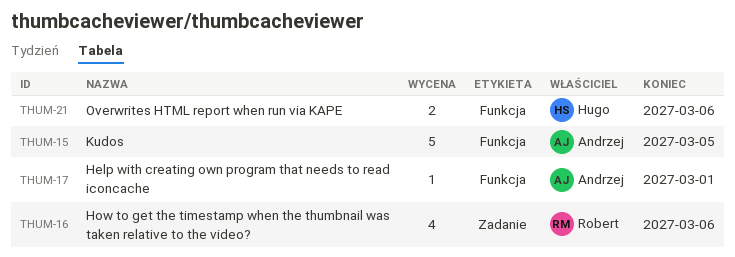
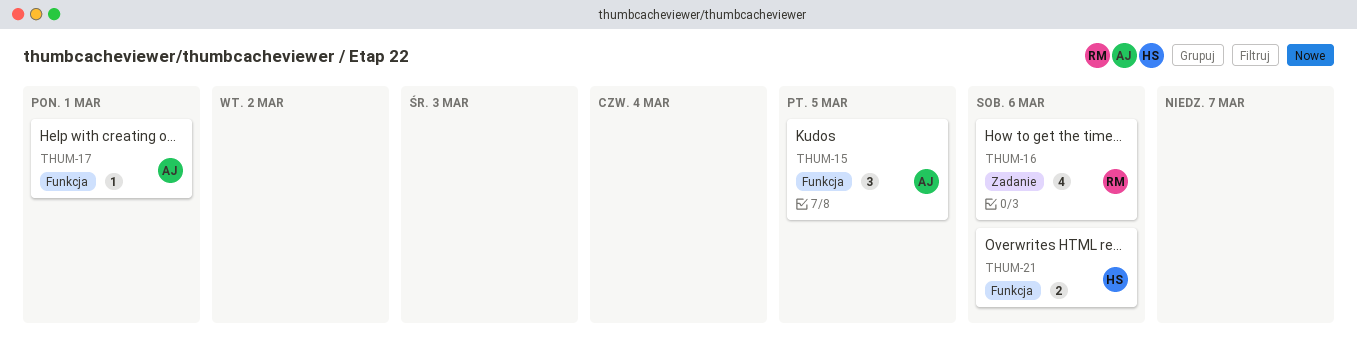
THUM-15, estimate: 5 -> 3

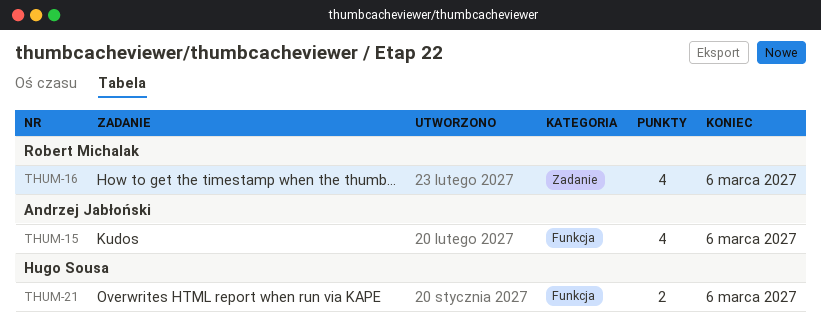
THUM-15, estimate: 3 -> 4
THUM-15, due: Mar 5 -> Mar 6
THUM-17: present -> none

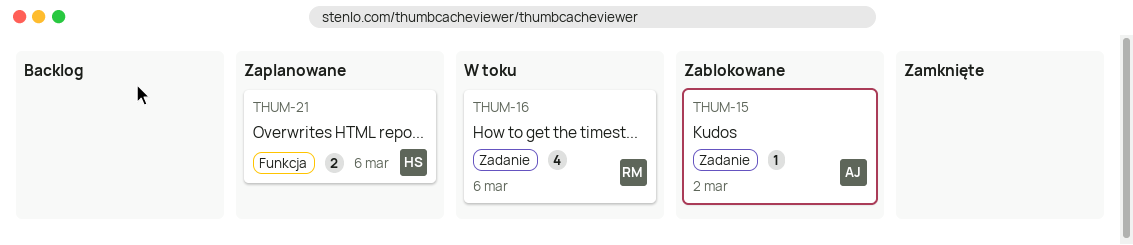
THUM-15, label: Funkcja -> Zadanie
THUM-15, estimate: 4 -> 1
THUM-15, due: Mar 6 -> Mar 2

